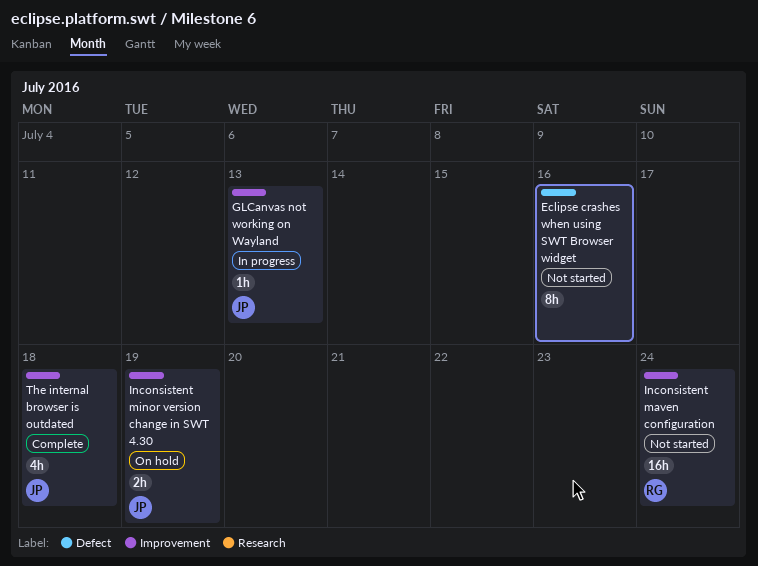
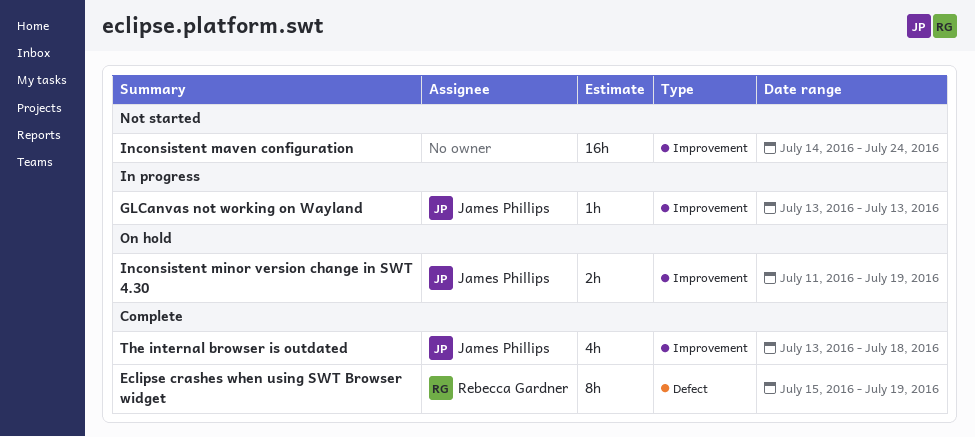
Eclipse crashes when using SWT Browser widget, status: Not started -> Complete
Eclipse crashes when using SWT Browser widget, owner: none -> Rebecca Gardner
Eclipse crashes when using SWT Browser widget, due: Jul 16 -> Jul 19
Inconsistent maven configuration, owner: Rebecca Gardner -> none

